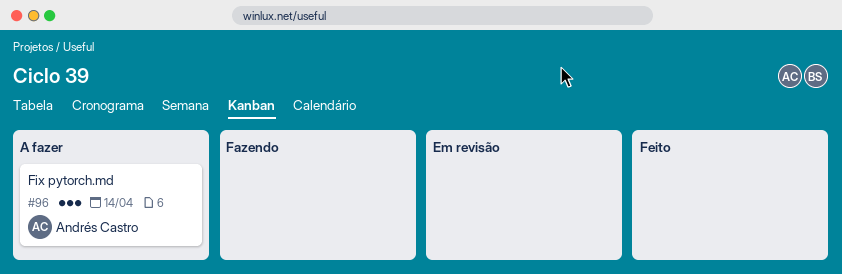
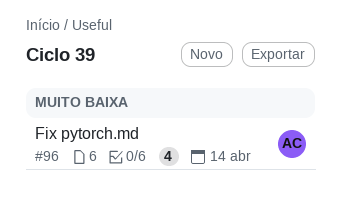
#96, estimate: 3 -> 4

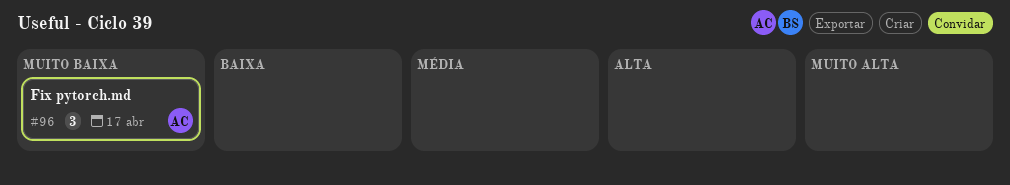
#96, estimate: 4 -> 3
#96, due: Apr 14 -> Apr 17

